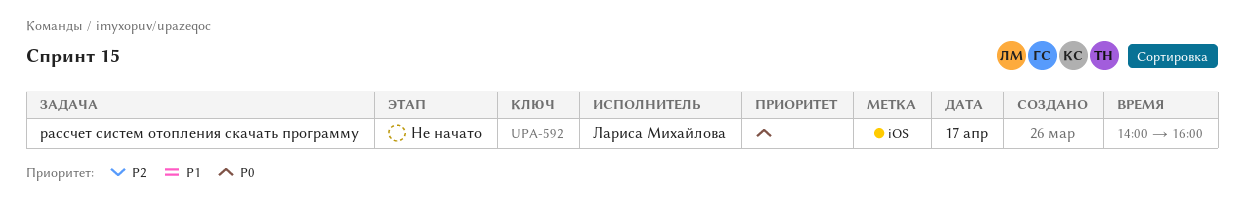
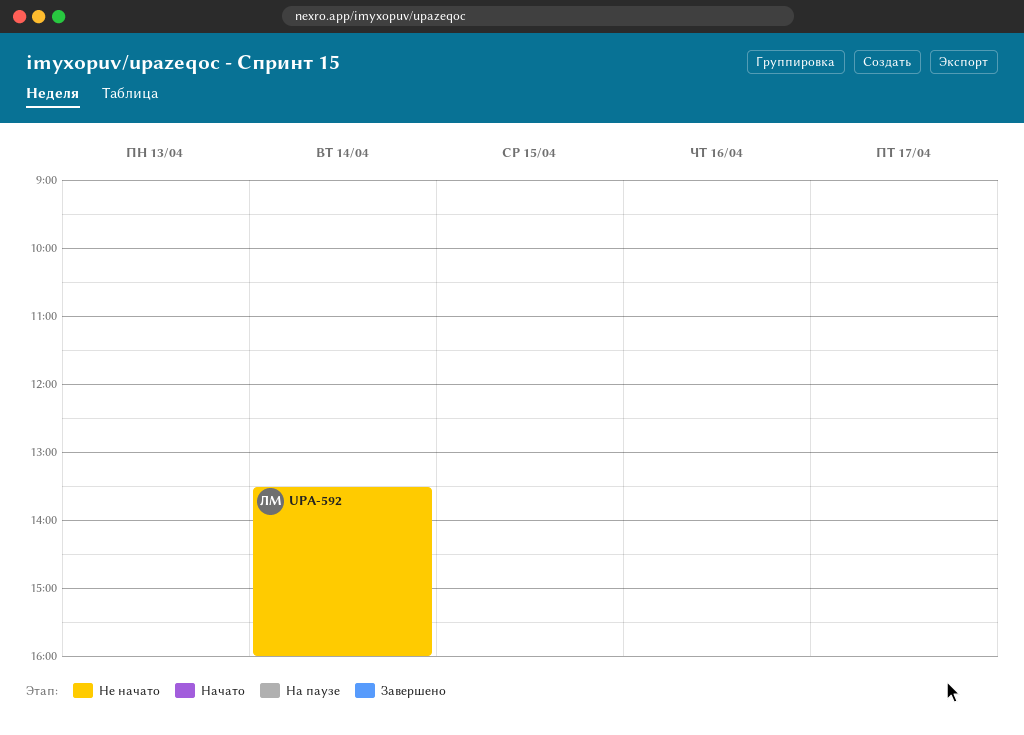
UPA-592, day: Apr 17 -> Apr 14
UPA-592, begins: 14:00 -> 13:30

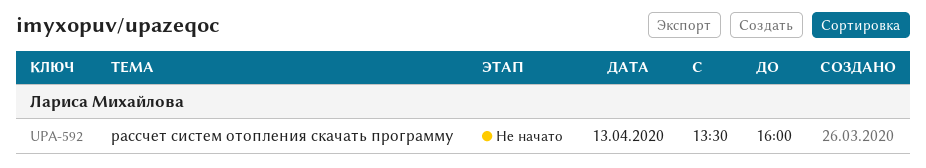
UPA-592, day: Apr 14 -> Apr 13

